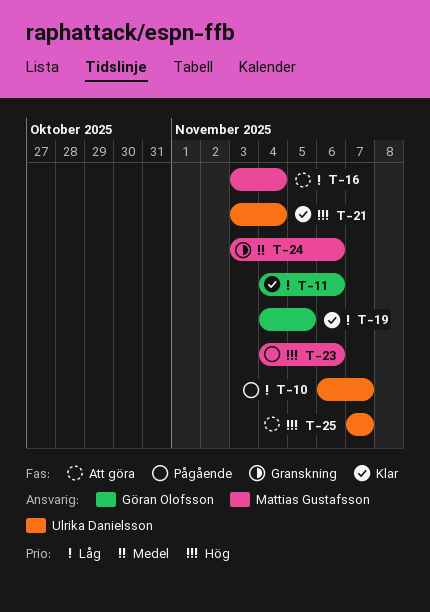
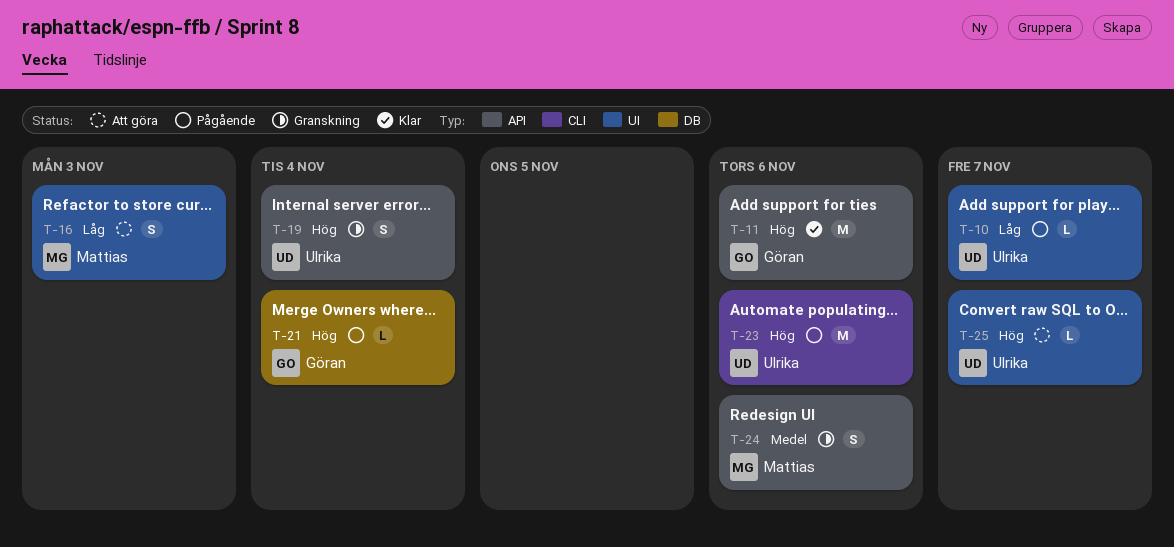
T-11, priority: Låg -> Hög
T-16, due: Nov 4 -> Nov 3
T-19, status: Klar -> Granskning
T-19, owner: Göran Olofsson -> Ulrika Danielsson
T-19, priority: Låg -> Hög
T-19, due: Nov 5 -> Nov 4
T-21, status: Klar -> Pågående
T-21, owner: Ulrika Danielsson -> Göran Olofsson
T-23, owner: Mattias Gustafsson -> Ulrika Danielsson

